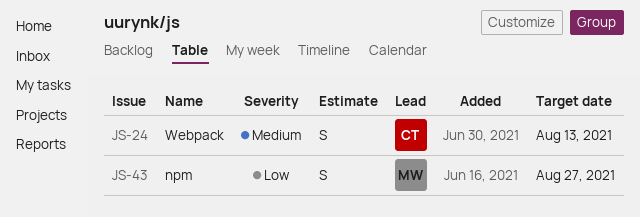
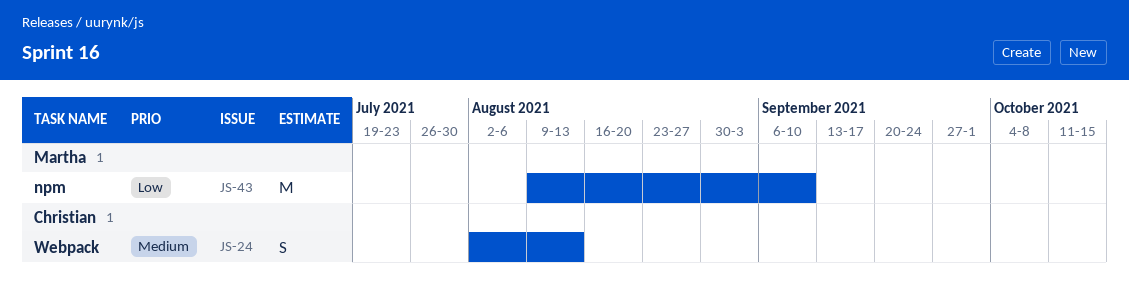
JS-43, estimate: S -> M
JS-43, due: Aug 27 -> Sep 10

